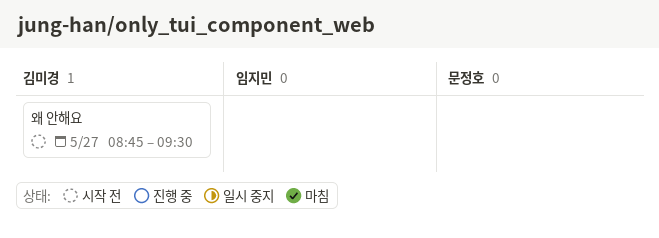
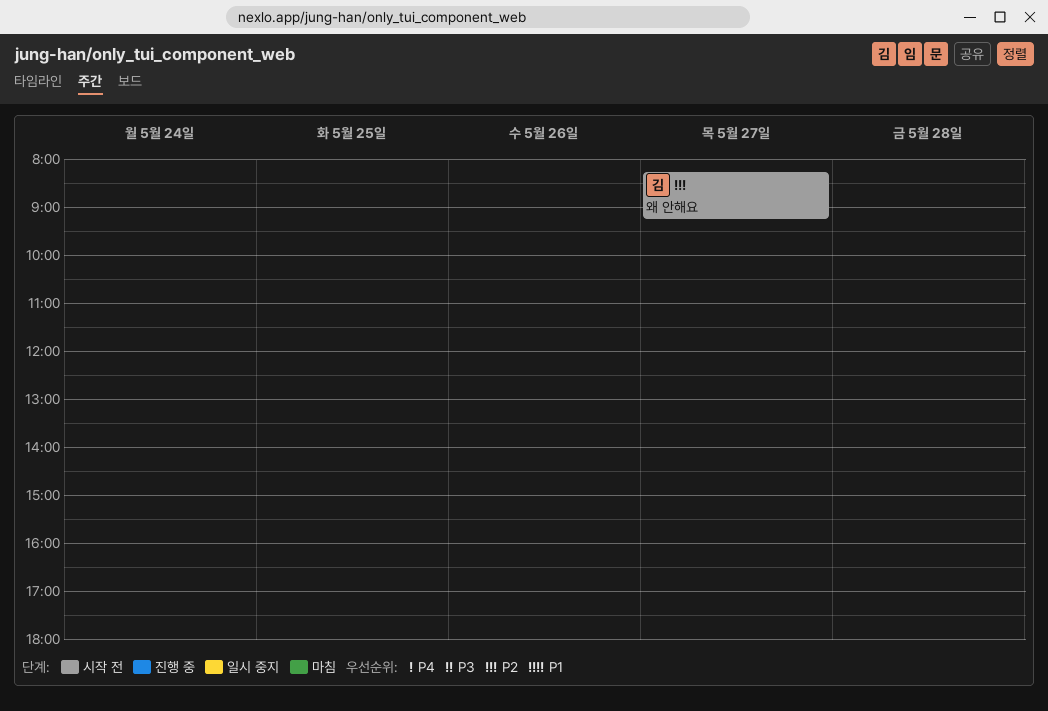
왜 안해요, begins: 08:45 -> 08:15
왜 안해요, ends: 09:30 -> 09:15

